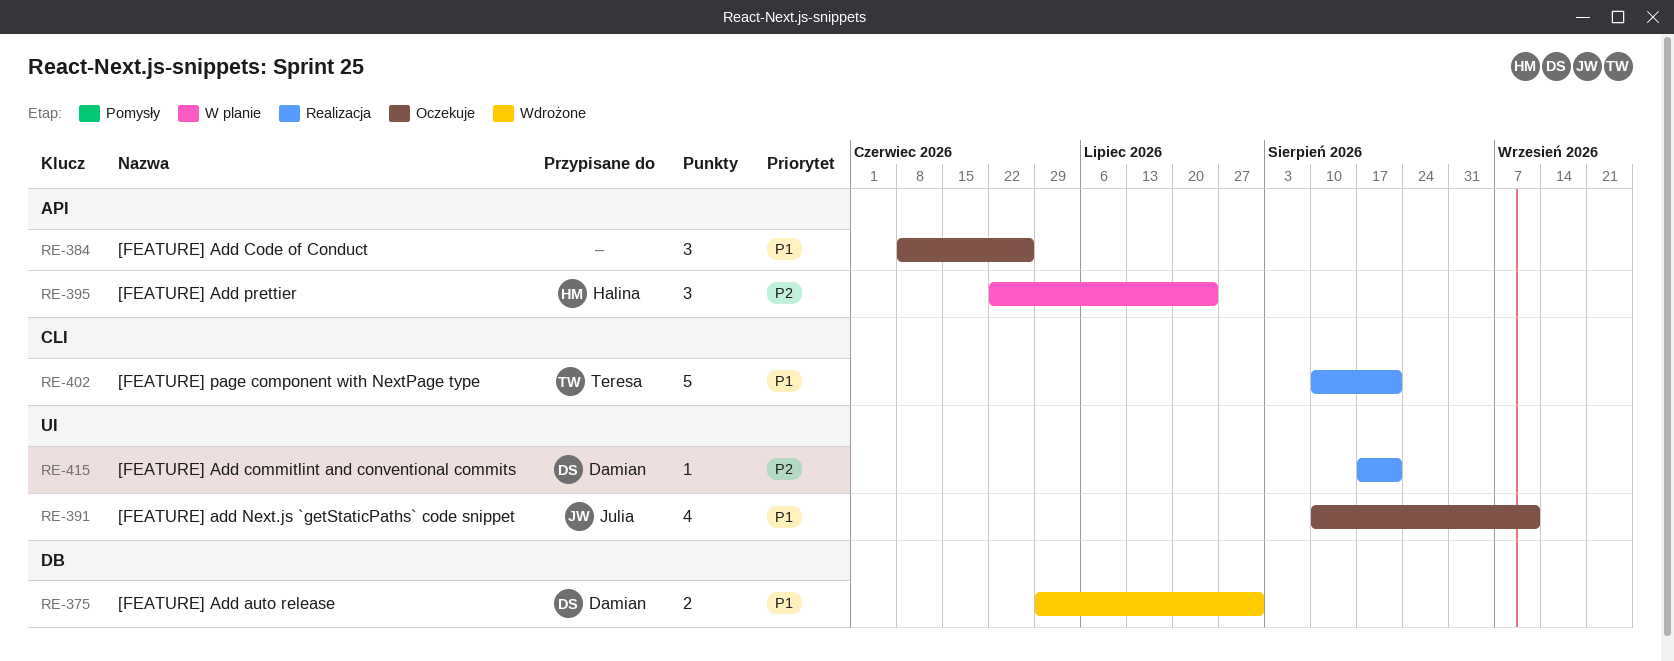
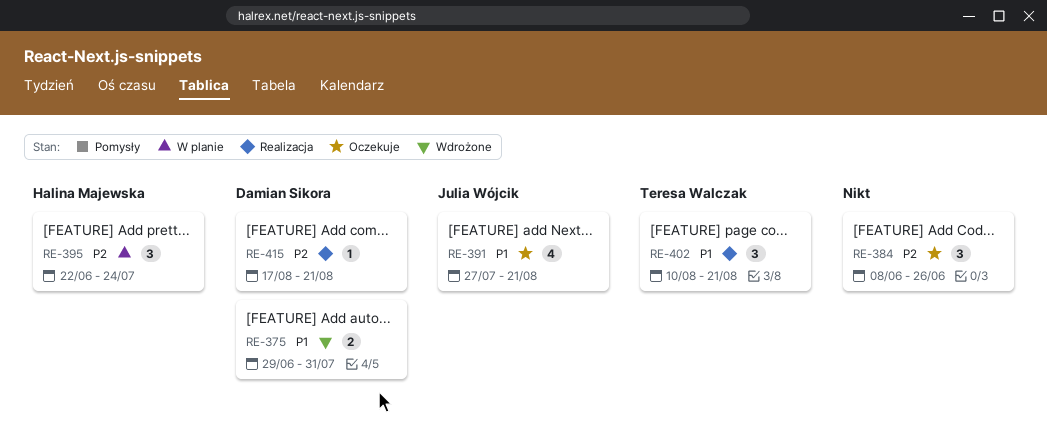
RE-384, priority: P1 -> P2
RE-391, start: Aug 10 -> Jul 27
RE-391, due: Sep 11 -> Aug 21
RE-402, estimate: 5 -> 3

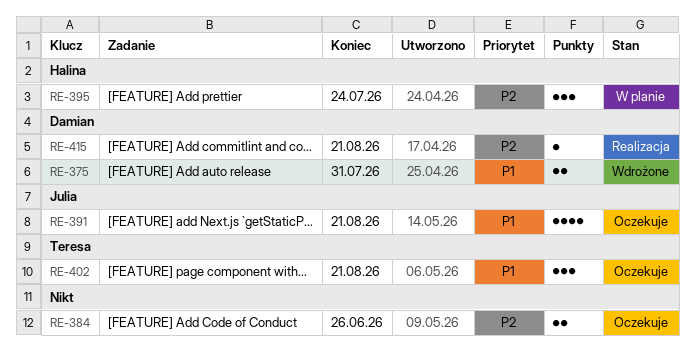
RE-384, estimate: 3 -> 2
RE-402, status: Realizacja -> Oczekuje

